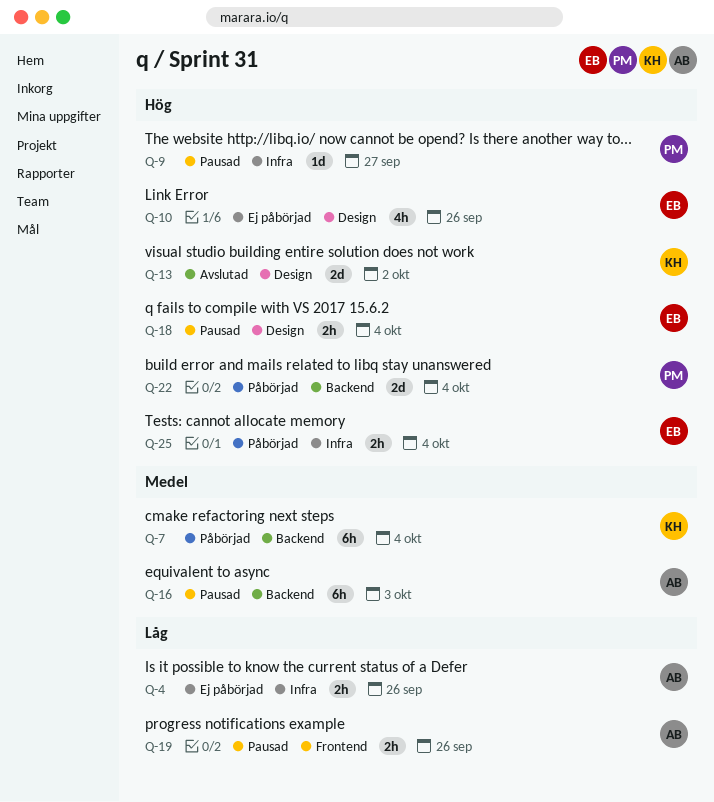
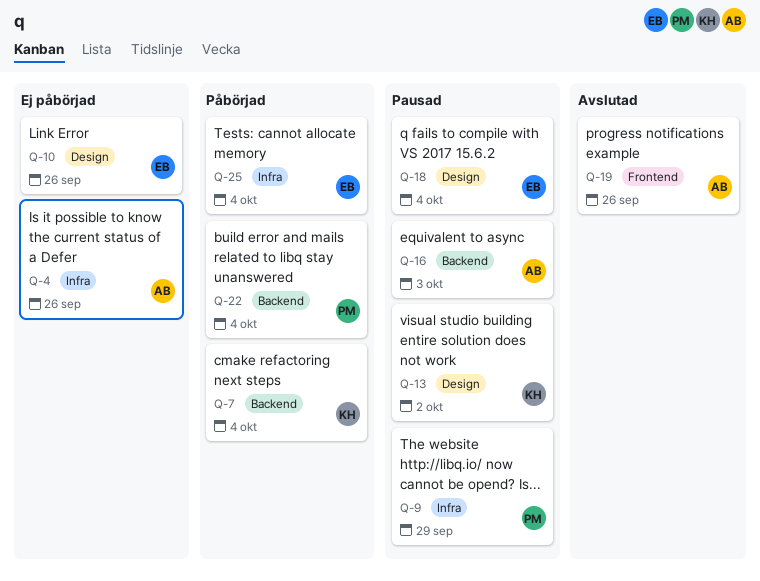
Q-9, due: Sep 27 -> Sep 29
Q-13, status: Avslutad -> Pausad
Q-19, status: Pausad -> Avslutad

